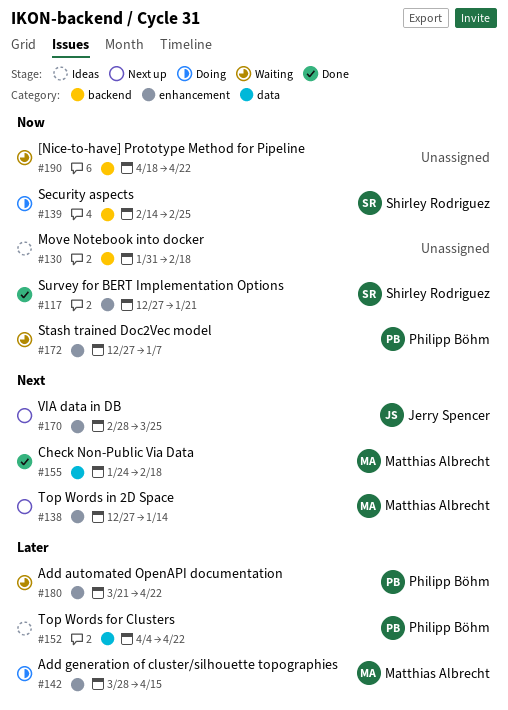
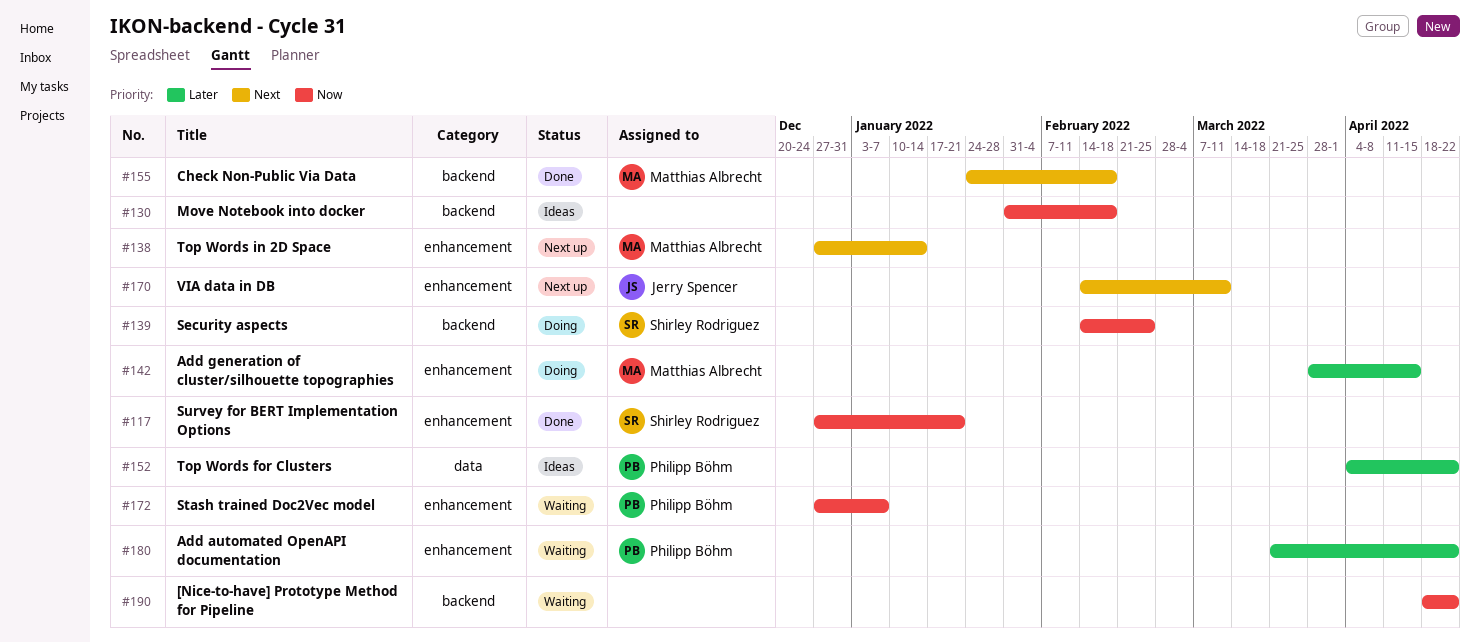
#155, label: data -> backend
#170, start: Feb 28 -> Feb 14
#170, due: Mar 25 -> Mar 11

